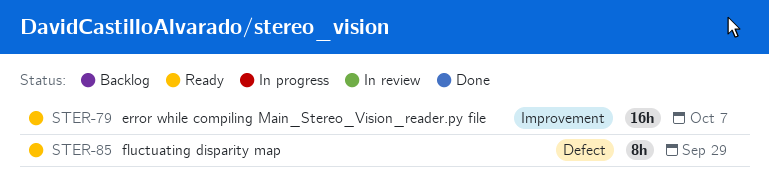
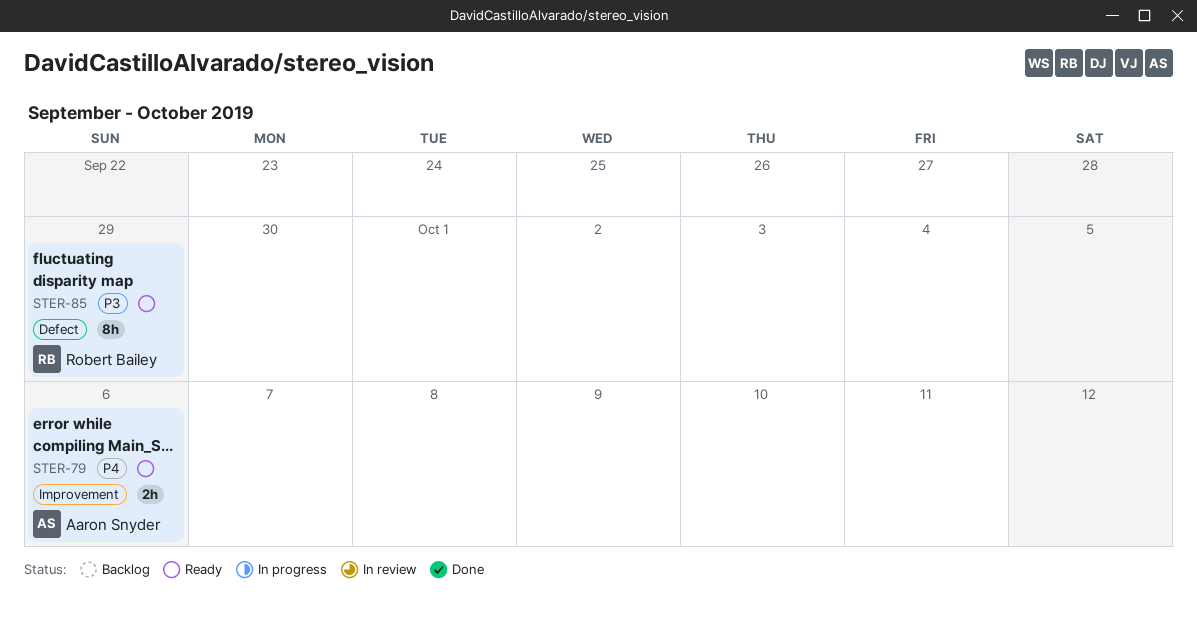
STER-79, estimate: 16h -> 2h
STER-79, due: Oct 7 -> Oct 6

